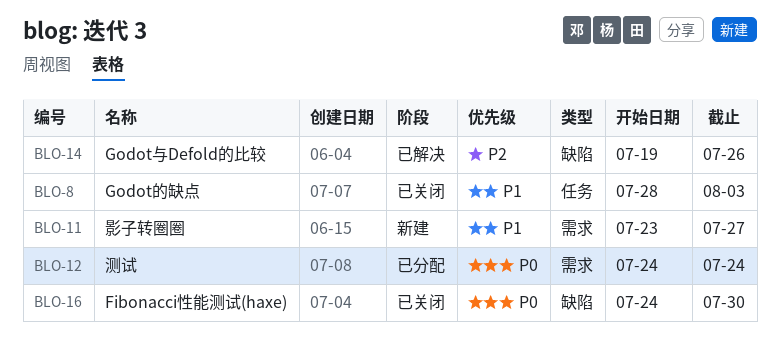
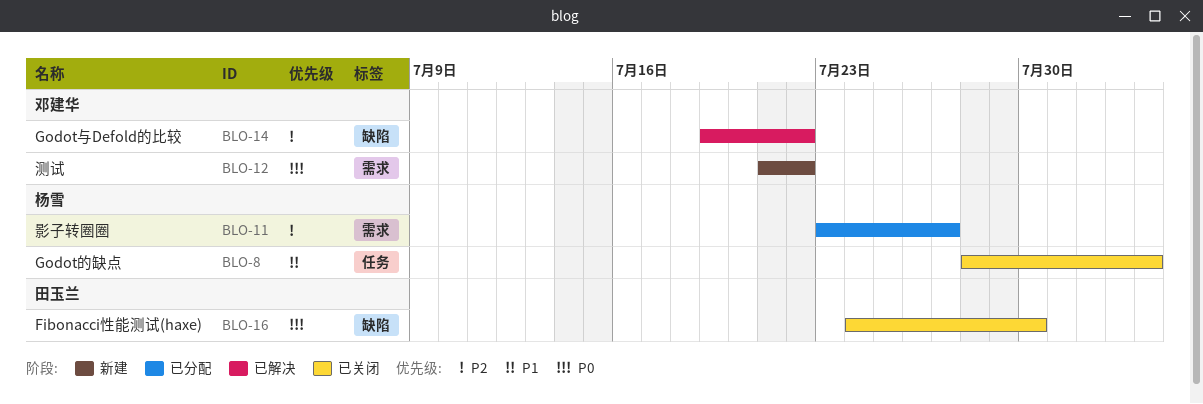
BLO-11, status: 新建 -> 已分配
BLO-11, priority: P1 -> P2
BLO-12, status: 已分配 -> 新建
BLO-12, start: Jul 24 -> Jul 21
BLO-12, due: Jul 24 -> Jul 22
BLO-14, due: Jul 26 -> Jul 22

